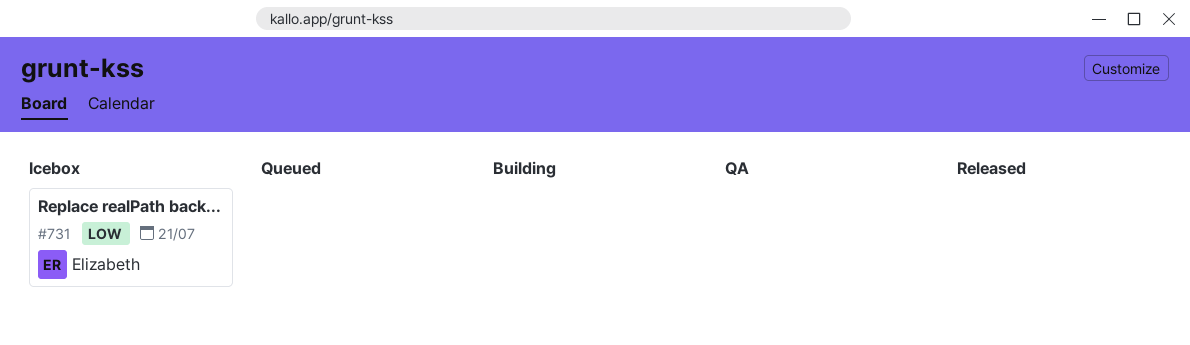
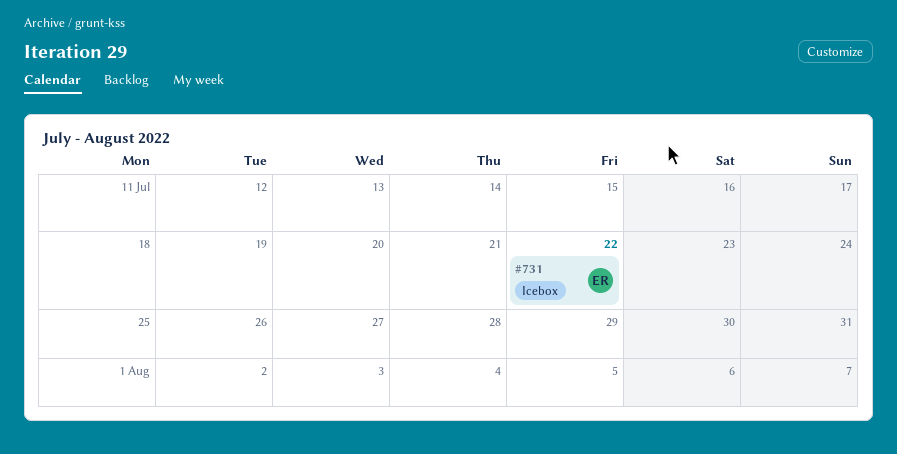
#731, due: Jul 21 -> Jul 22

